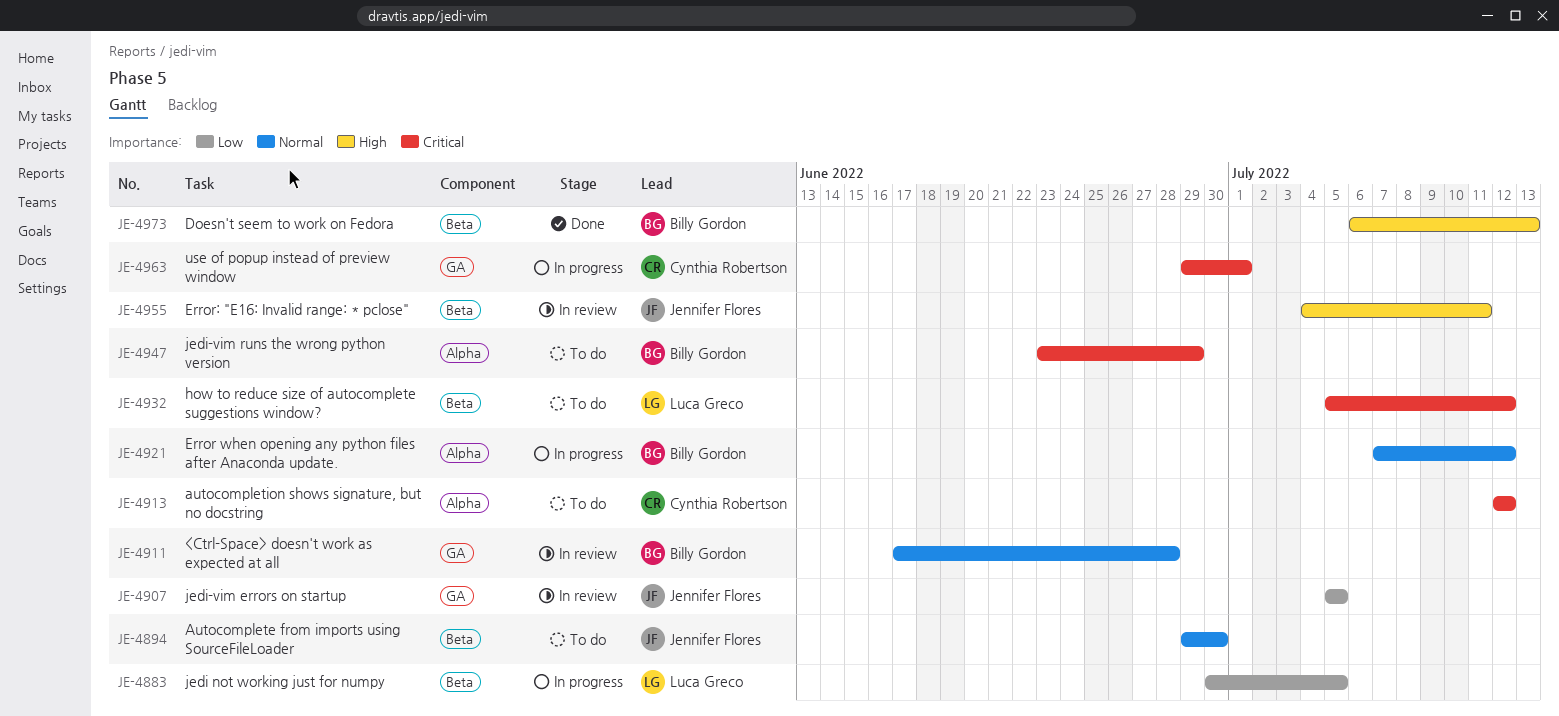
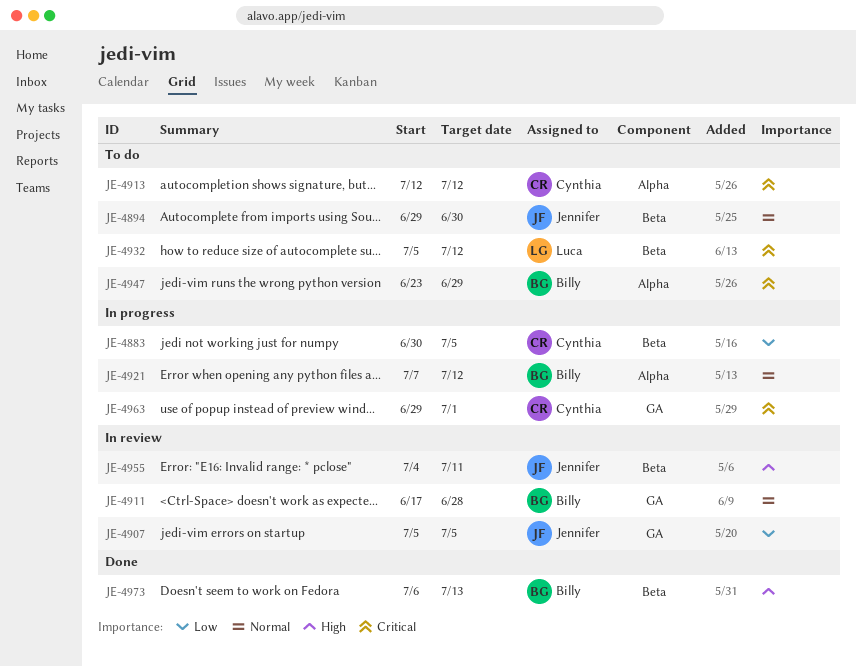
JE-4883, owner: Luca Greco -> Cynthia Robertson

